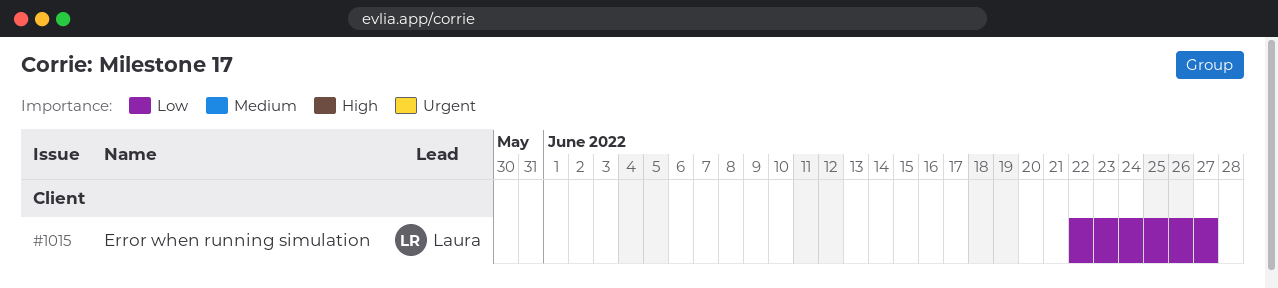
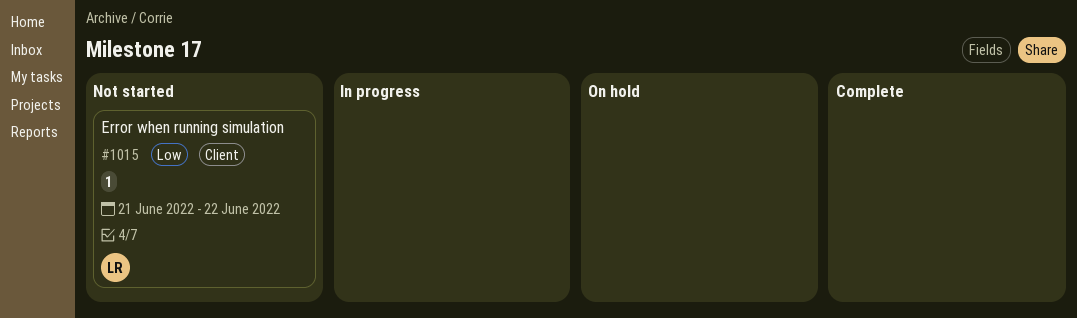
#1015, start: Jun 22 -> Jun 21
#1015, due: Jun 27 -> Jun 22

